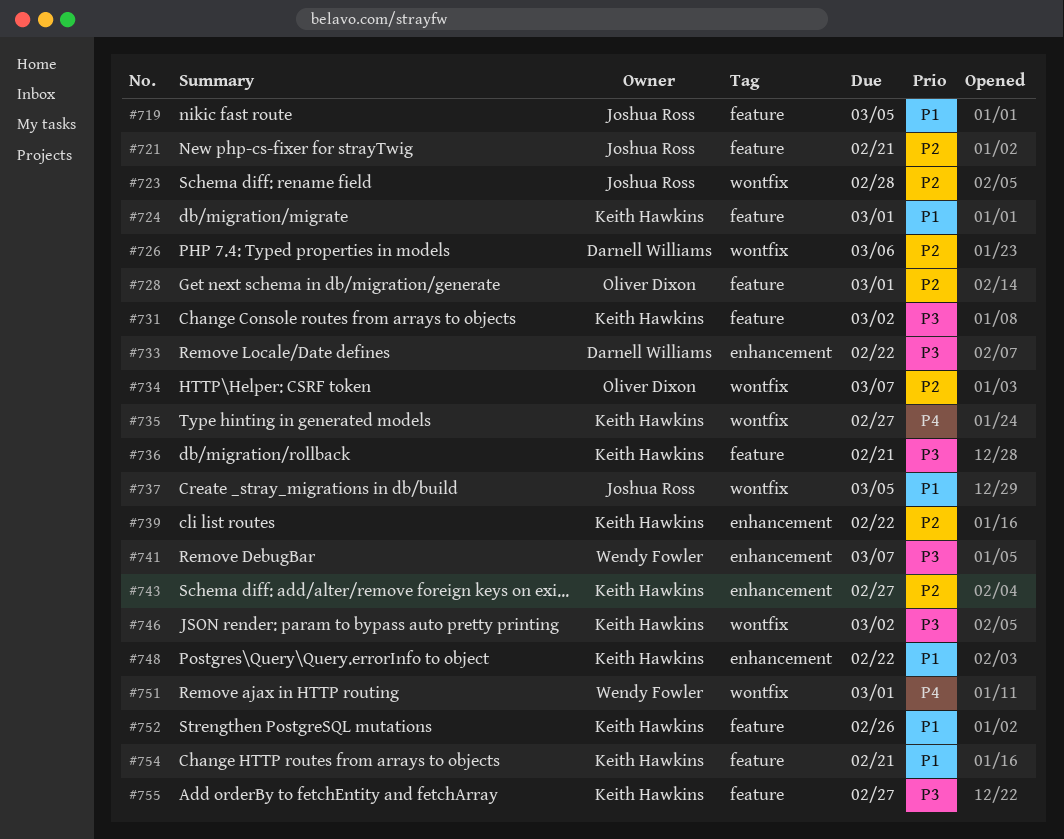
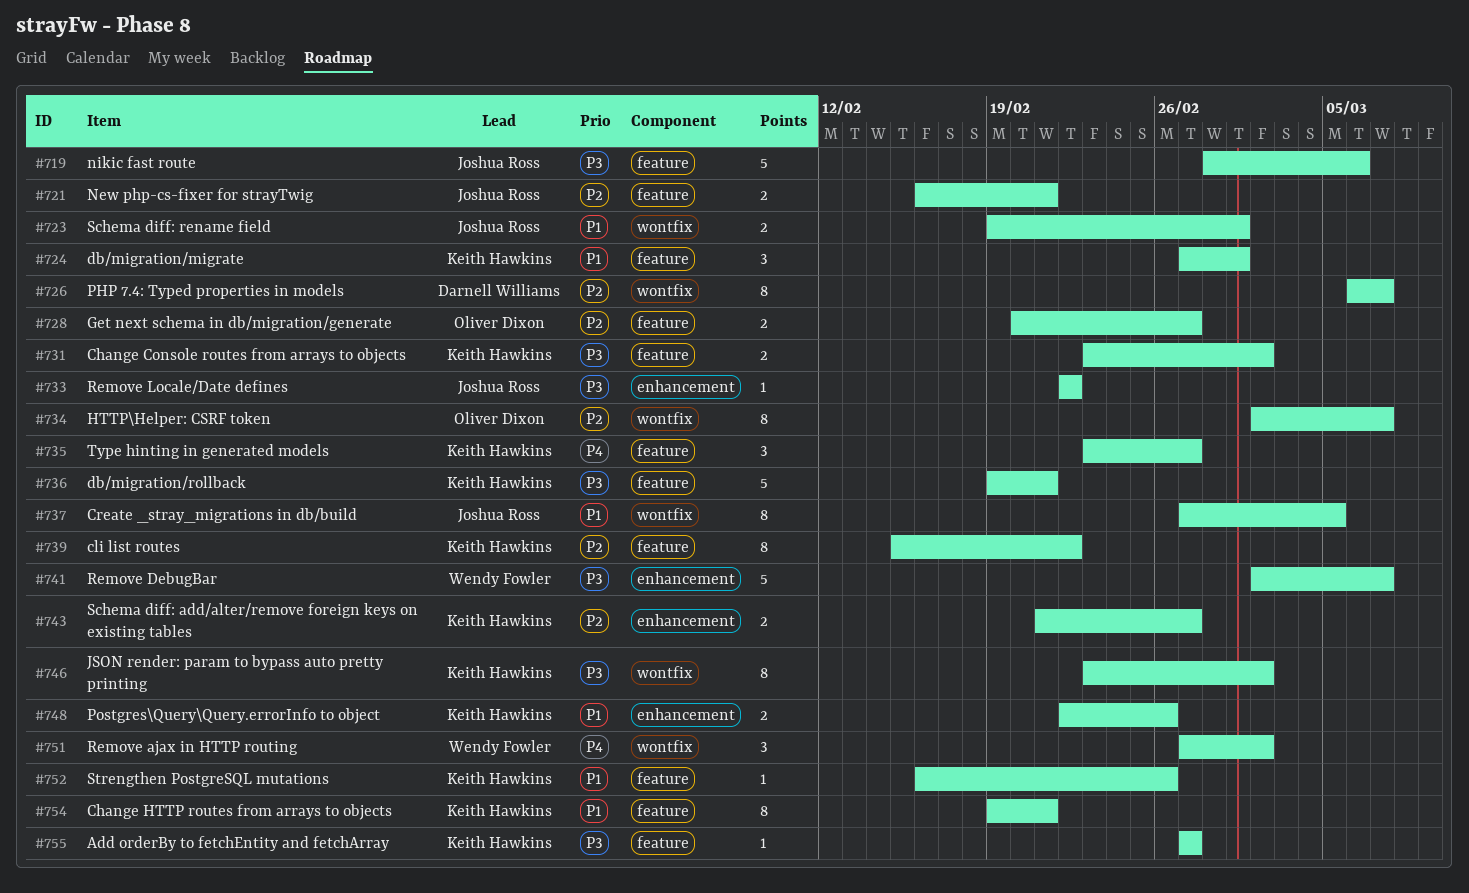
#719, priority: P1 -> P3
#719, due: Mar 5 -> Mar 6
#723, priority: P2 -> P1
#723, due: Feb 28 -> Mar 1
#726, due: Mar 6 -> Mar 7
#728, due: Mar 1 -> Feb 27
#733, owner: Darnell Williams -> Joshua Ross
#735, label: wontfix -> feature
#739, label: enhancement -> feature
#748, due: Feb 22 -> Feb 26
#751, due: Mar 1 -> Mar 2

